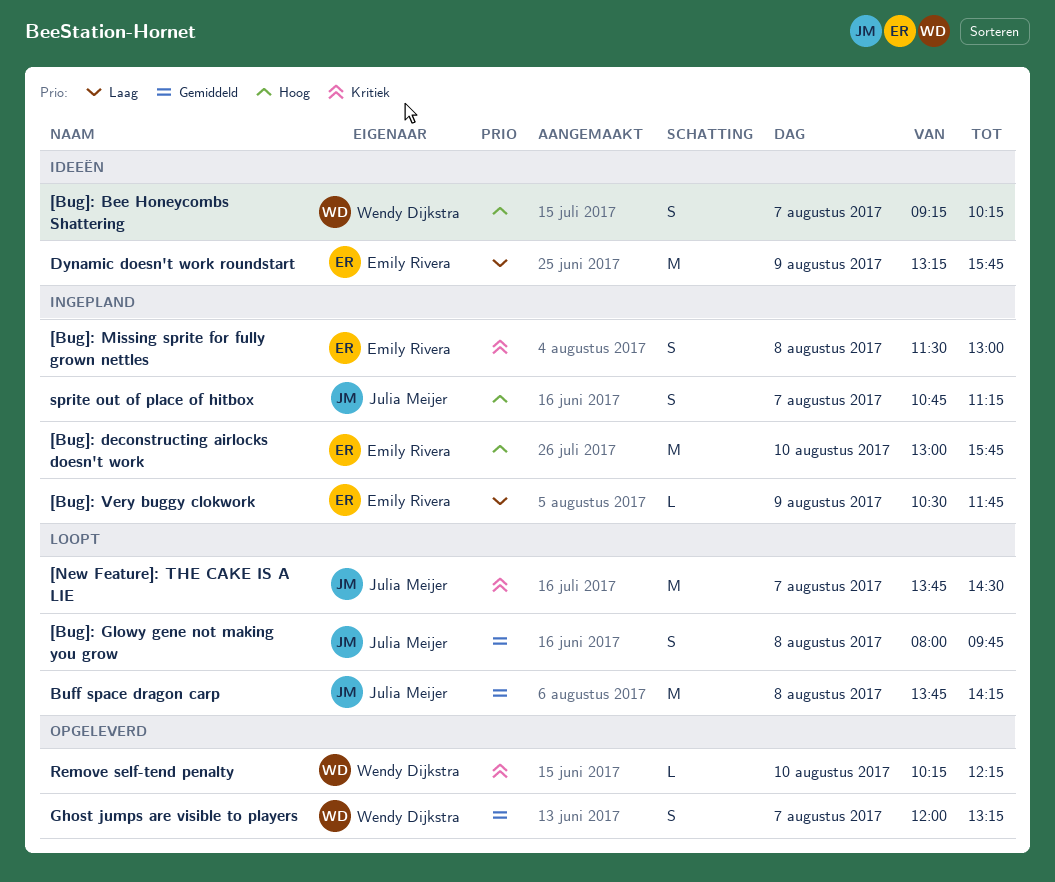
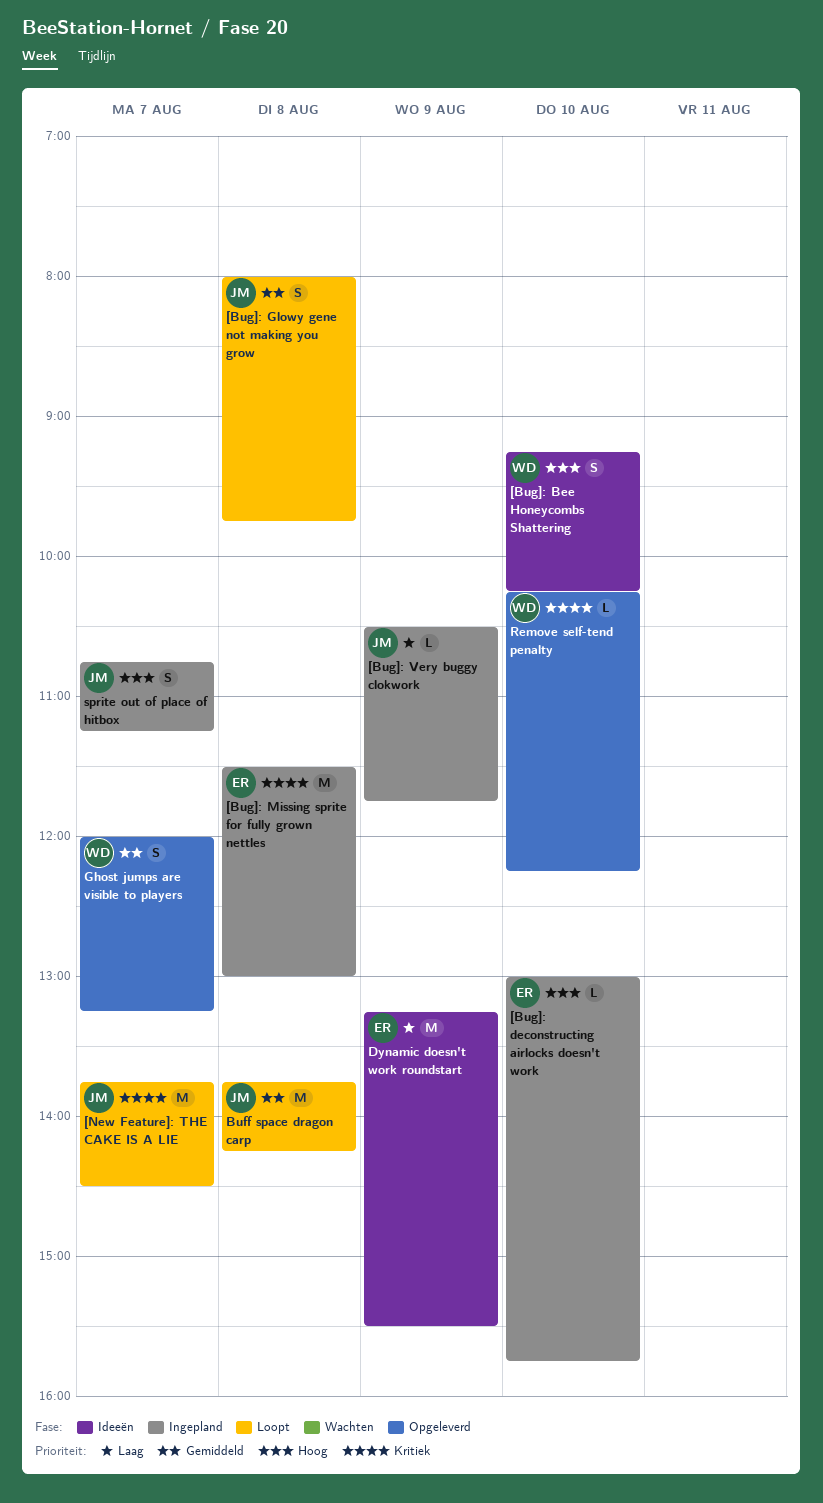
[Bug]: Bee Honeycombs Shattering, day: Aug 7 -> Aug 10
[Bug]: deconstructing airlocks doesn't work, estimate: M -> L
[Bug]: Missing sprite for fully grown nettles, estimate: S -> M
[Bug]: Very buggy clokwork, owner: Emily Rivera -> Julia Meijer
Dynamic doesn't work roundstart, ends: 15:45 -> 15:30

